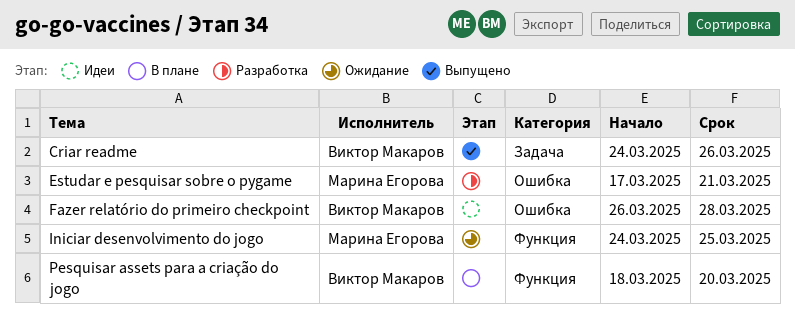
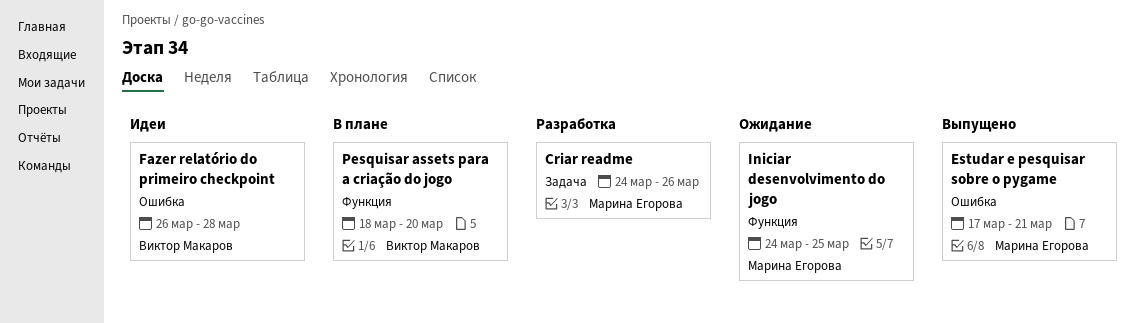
Criar readme, status: Выпущено -> Разработка
Criar readme, owner: Виктор Макаров -> Марина Егорова
Estudar e pesquisar sobre o pygame, status: Разработка -> Выпущено

